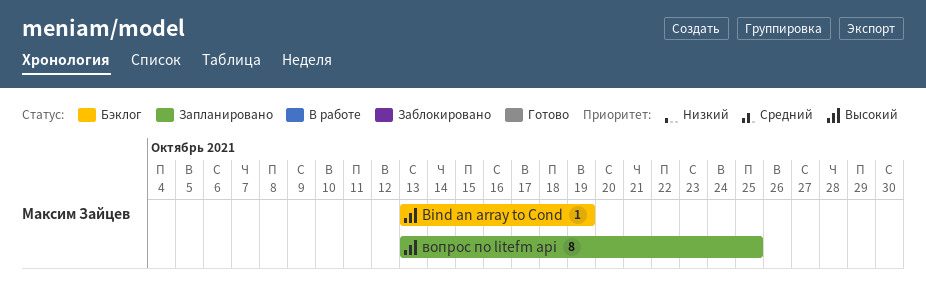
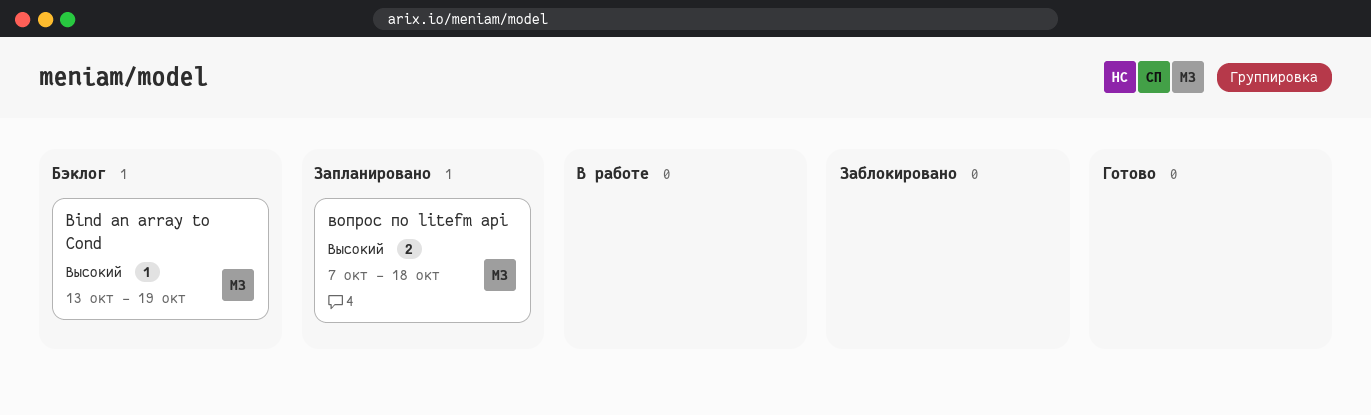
вопрос по litefm api, estimate: 8 -> 2
вопрос по litefm api, start: Oct 13 -> Oct 7
вопрос по litefm api, due: Oct 25 -> Oct 18

